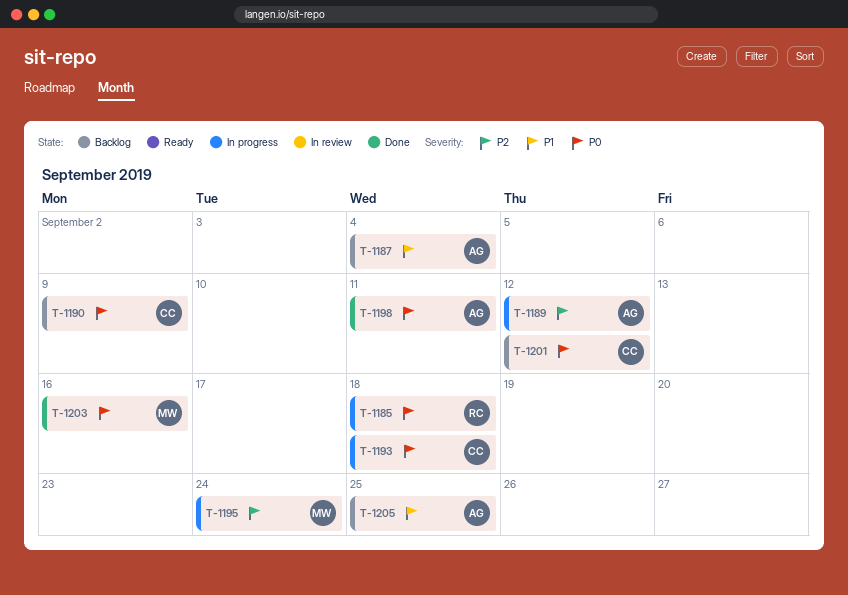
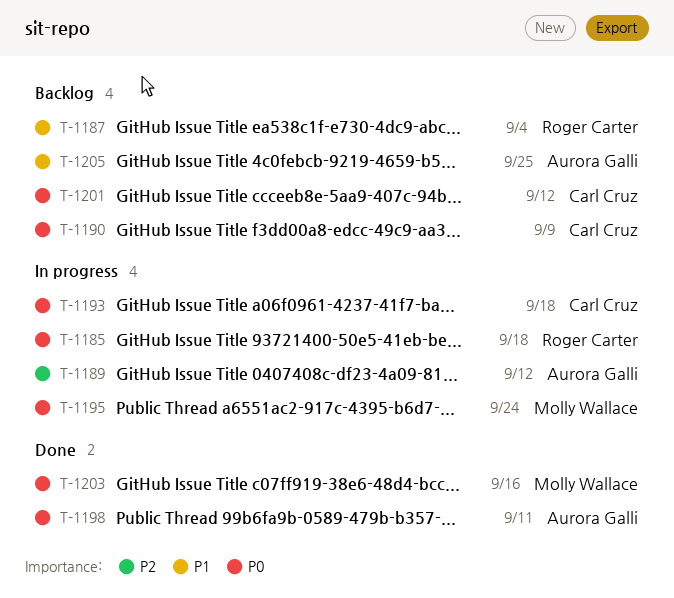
T-1187, owner: Aurora Galli -> Roger Carter
T-1195, priority: P2 -> P0

